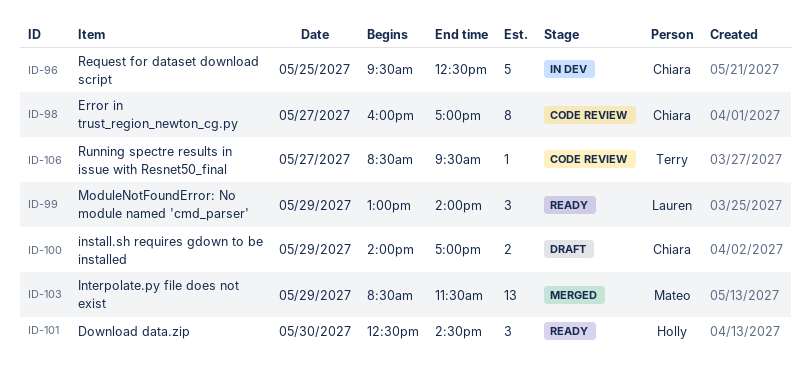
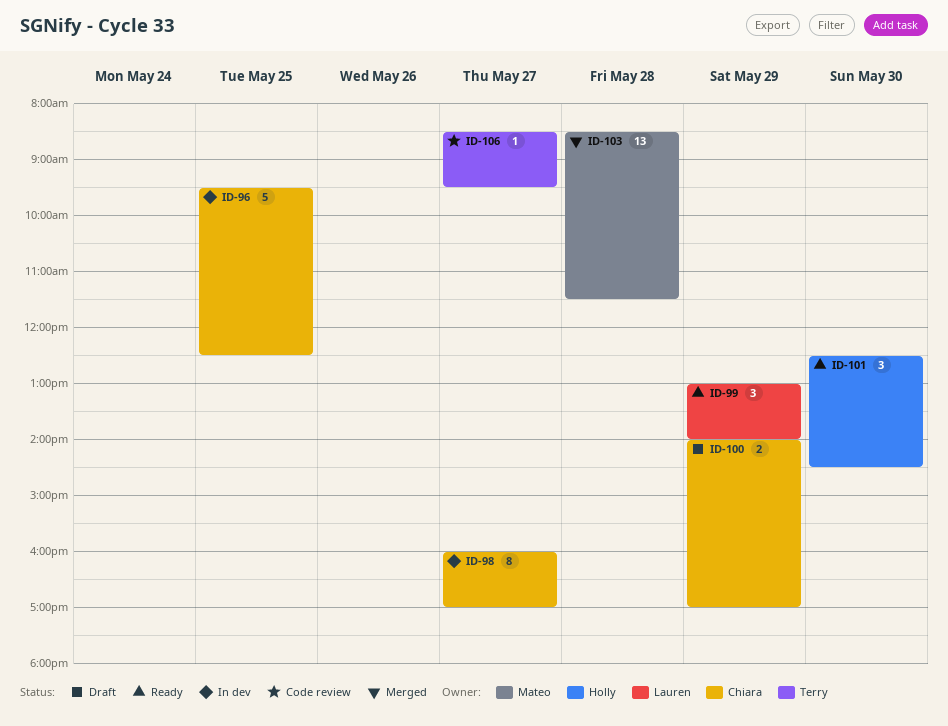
ID-98, status: Code review -> In dev
ID-103, day: May 29 -> May 28

